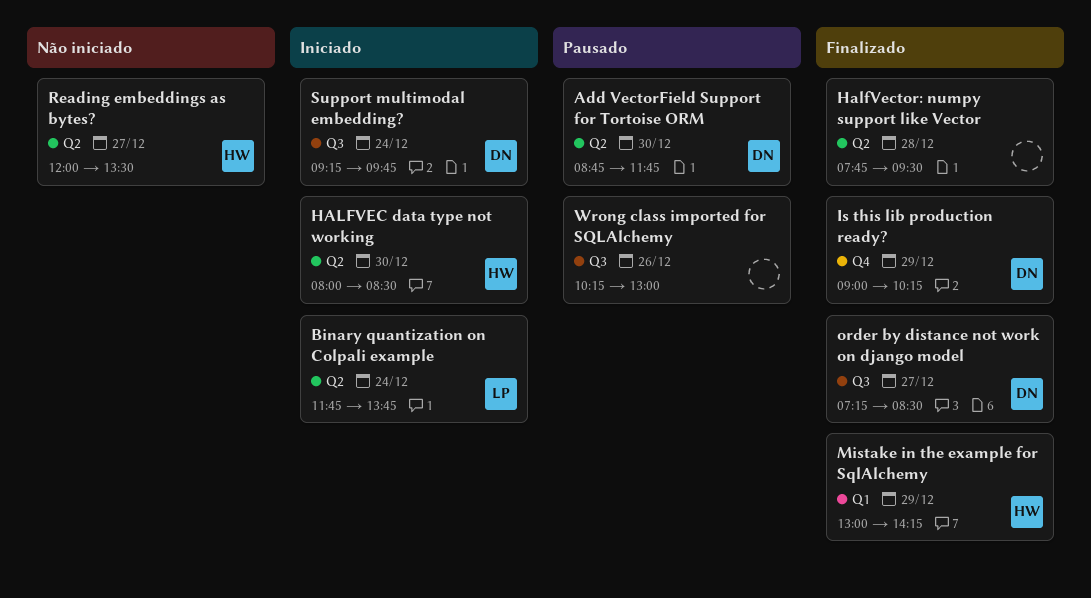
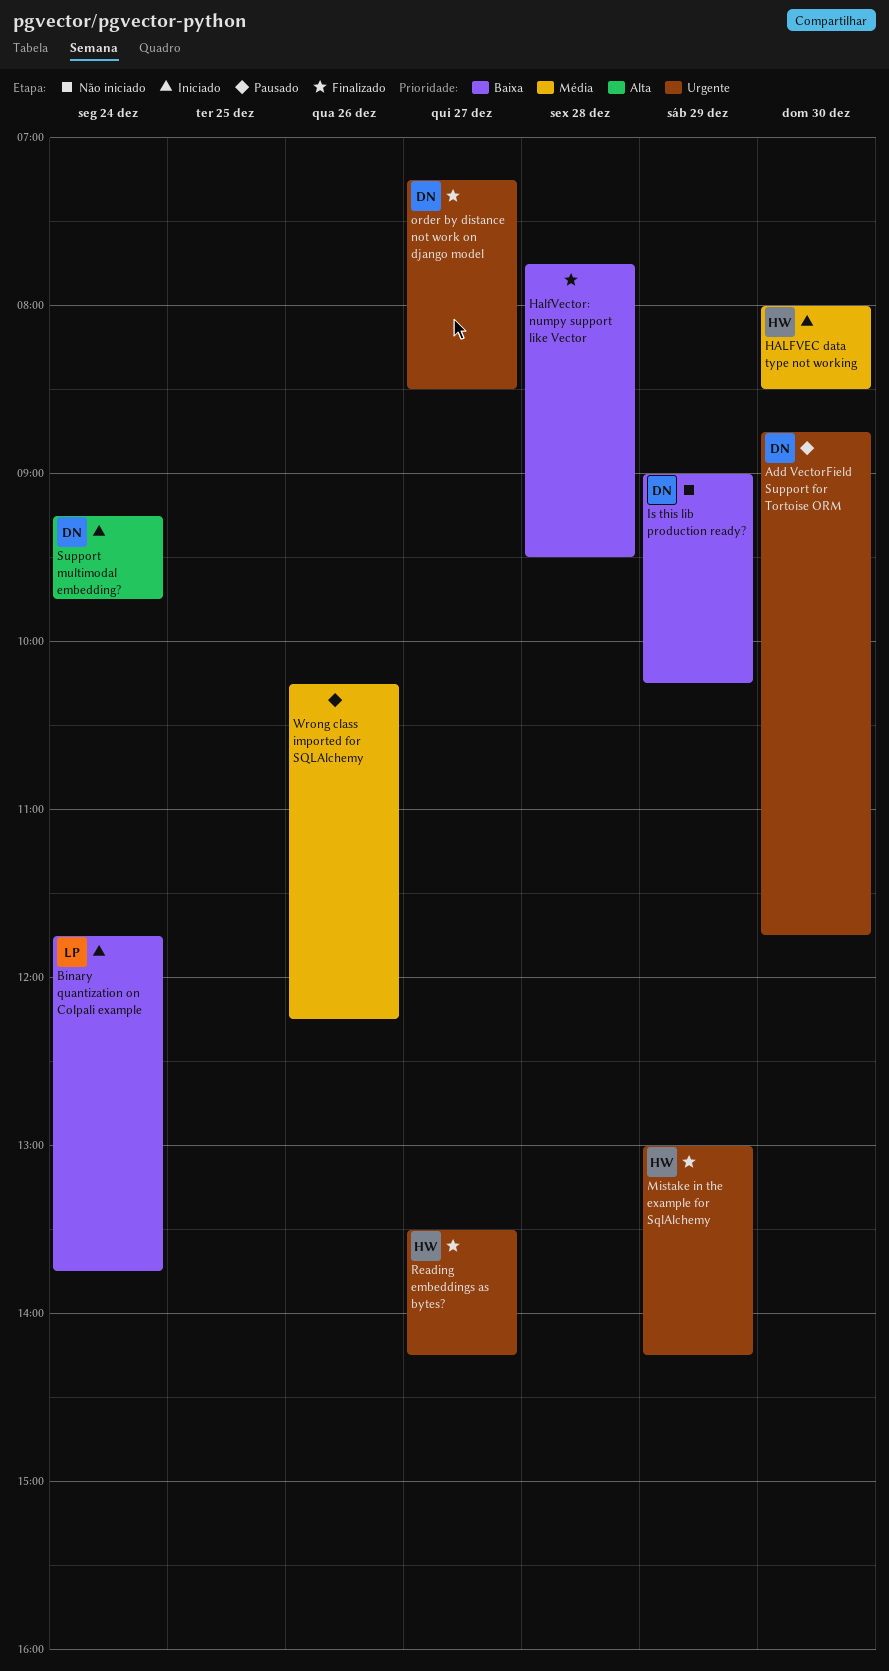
Is this lib production ready?, status: Finalizado -> Não iniciado
Reading embeddings as bytes?, status: Não iniciado -> Finalizado
Reading embeddings as bytes?, begins: 12:00 -> 13:30
Reading embeddings as bytes?, ends: 13:30 -> 14:15
Wrong class imported for SQLAlchemy, ends: 13:00 -> 12:15

